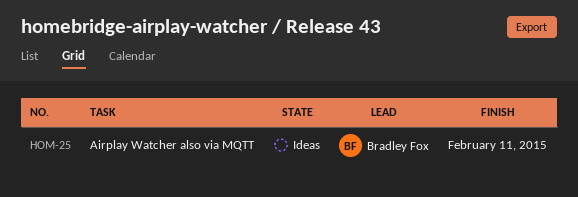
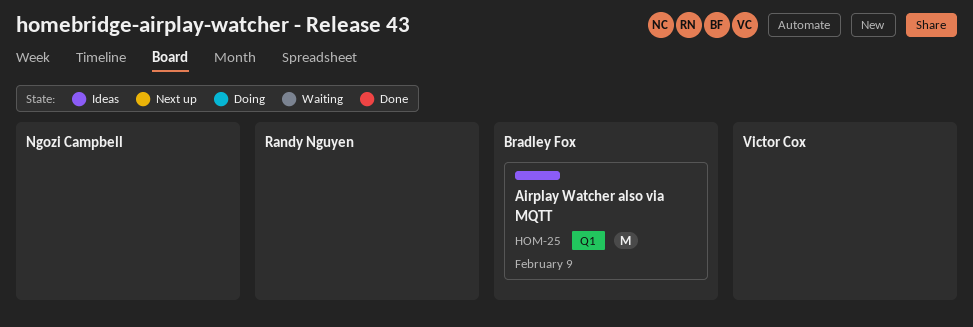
HOM-25, due: Feb 11 -> Feb 9

